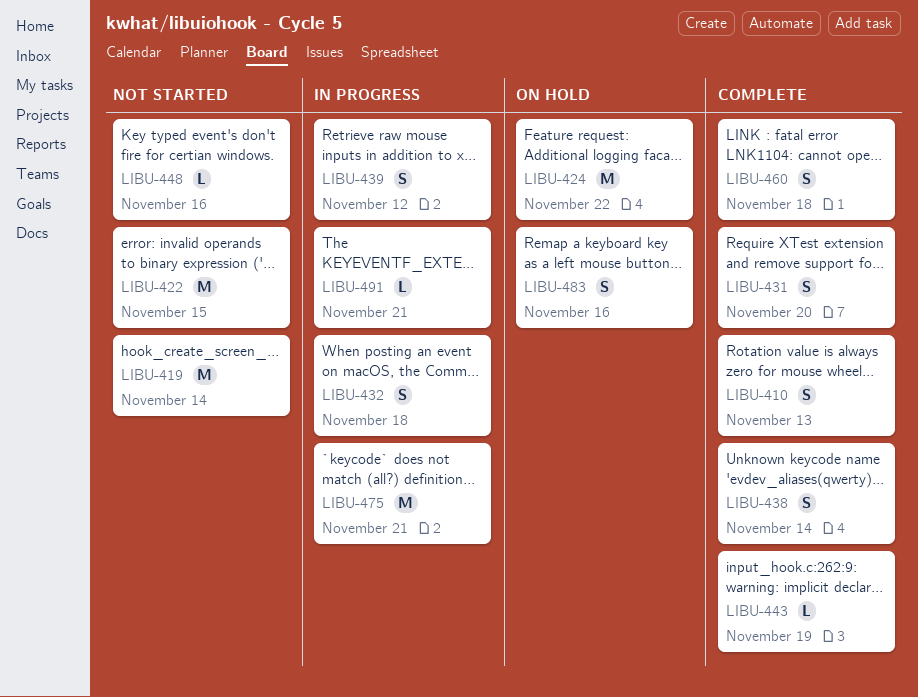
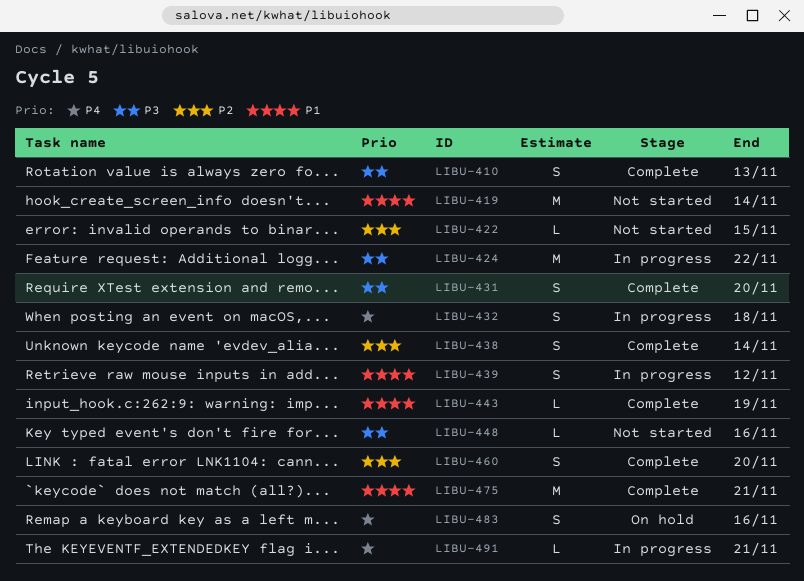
LIBU-422, estimate: M -> L
LIBU-424, status: On hold -> In progress
LIBU-460, due: Nov 18 -> Nov 20
LIBU-475, status: In progress -> Complete

